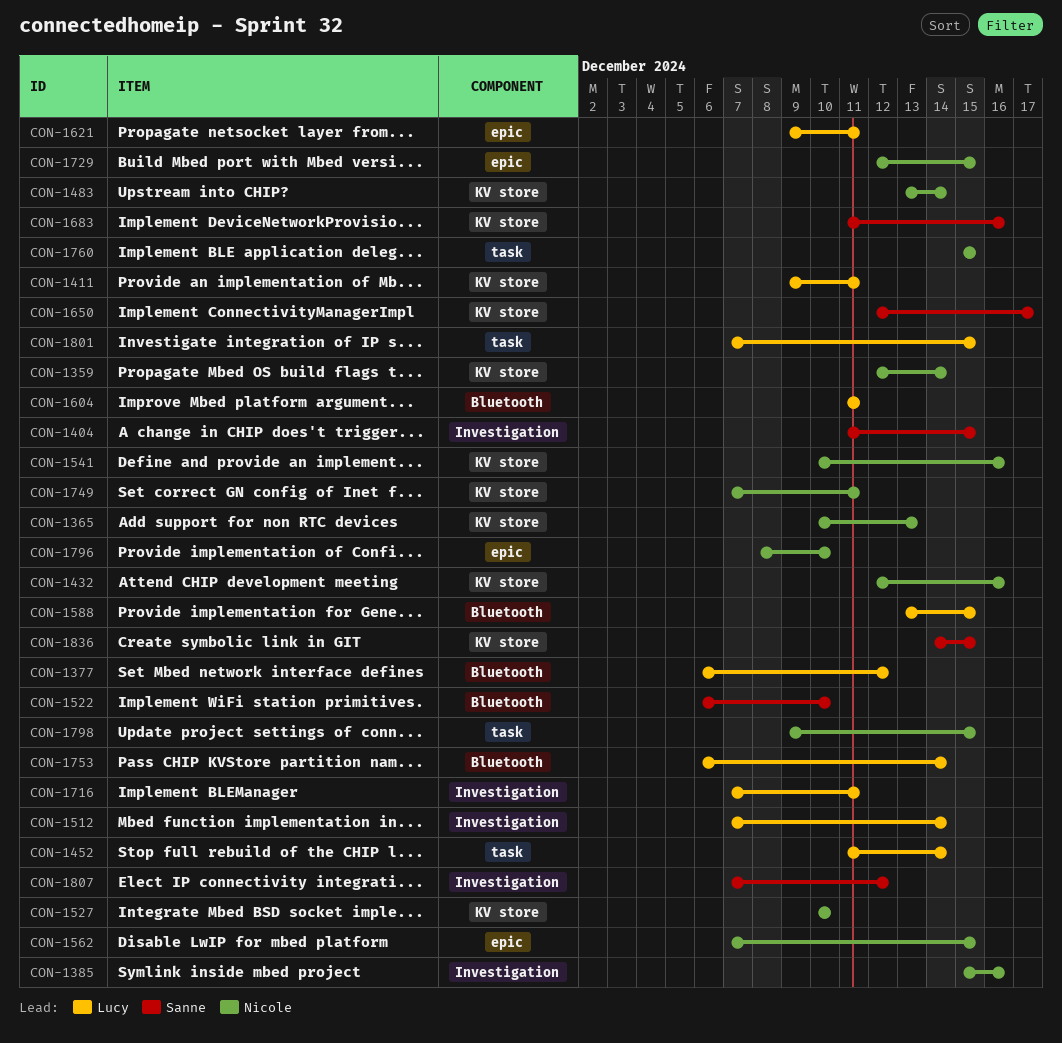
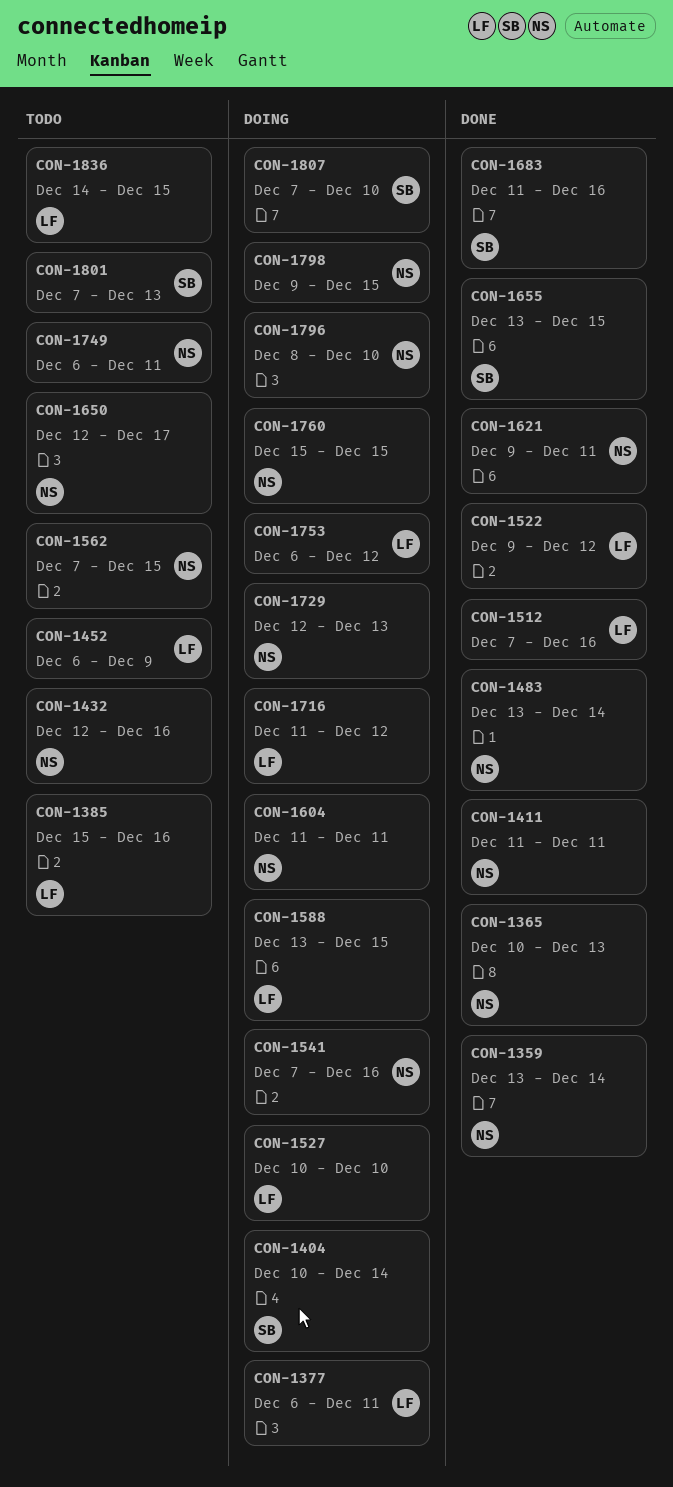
CON-1359, start: Dec 12 -> Dec 13
CON-1377, due: Dec 12 -> Dec 11
CON-1385, owner: Nicole -> Lucy
CON-1404, start: Dec 11 -> Dec 10
CON-1404, due: Dec 15 -> Dec 14
CON-1411, owner: Lucy -> Nicole
CON-1411, start: Dec 9 -> Dec 11
CON-1452, start: Dec 11 -> Dec 6
CON-1452, due: Dec 14 -> Dec 9
CON-1512, due: Dec 14 -> Dec 16
CON-1522, owner: Sanne -> Lucy
CON-1522, start: Dec 6 -> Dec 9
CON-1522, due: Dec 10 -> Dec 12
CON-1527, owner: Nicole -> Lucy
CON-1541, start: Dec 10 -> Dec 7
CON-1604, owner: Lucy -> Nicole
CON-1621, owner: Lucy -> Nicole
CON-1650, owner: Sanne -> Nicole
CON-1655: none -> present
CON-1716, start: Dec 7 -> Dec 11
CON-1716, due: Dec 11 -> Dec 12
CON-1729, due: Dec 15 -> Dec 13
CON-1749, start: Dec 7 -> Dec 6
CON-1753, due: Dec 14 -> Dec 12
CON-1801, owner: Lucy -> Sanne
CON-1801, due: Dec 15 -> Dec 13
CON-1807, due: Dec 12 -> Dec 10
CON-1836, owner: Sanne -> Lucy

